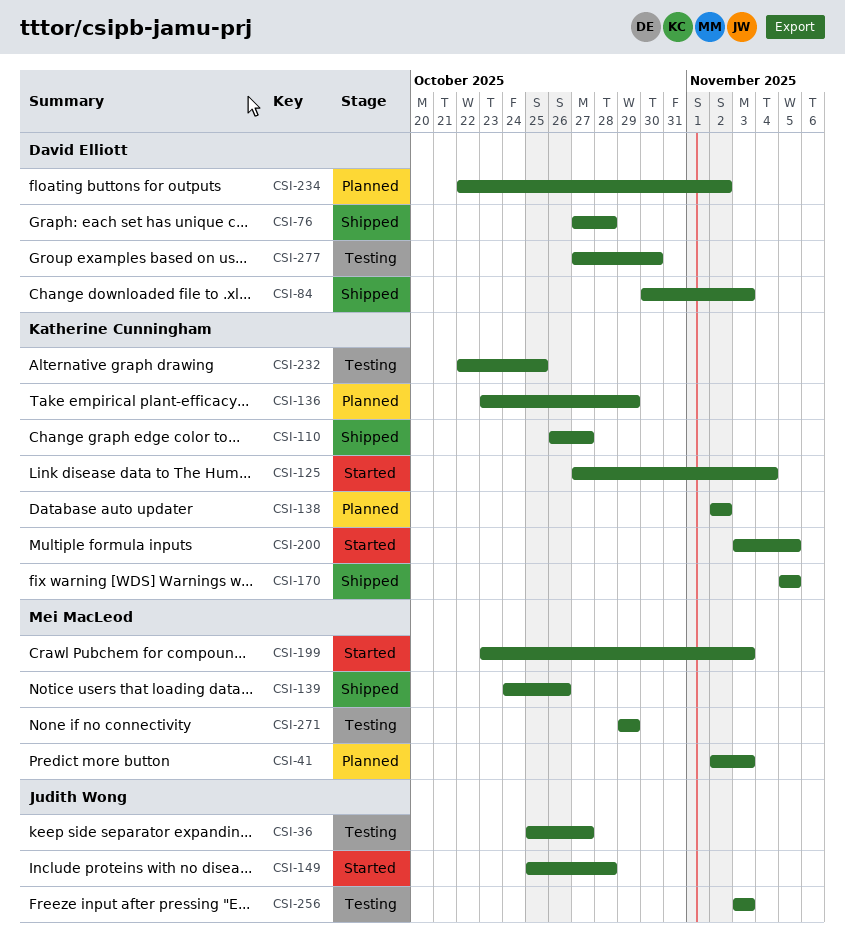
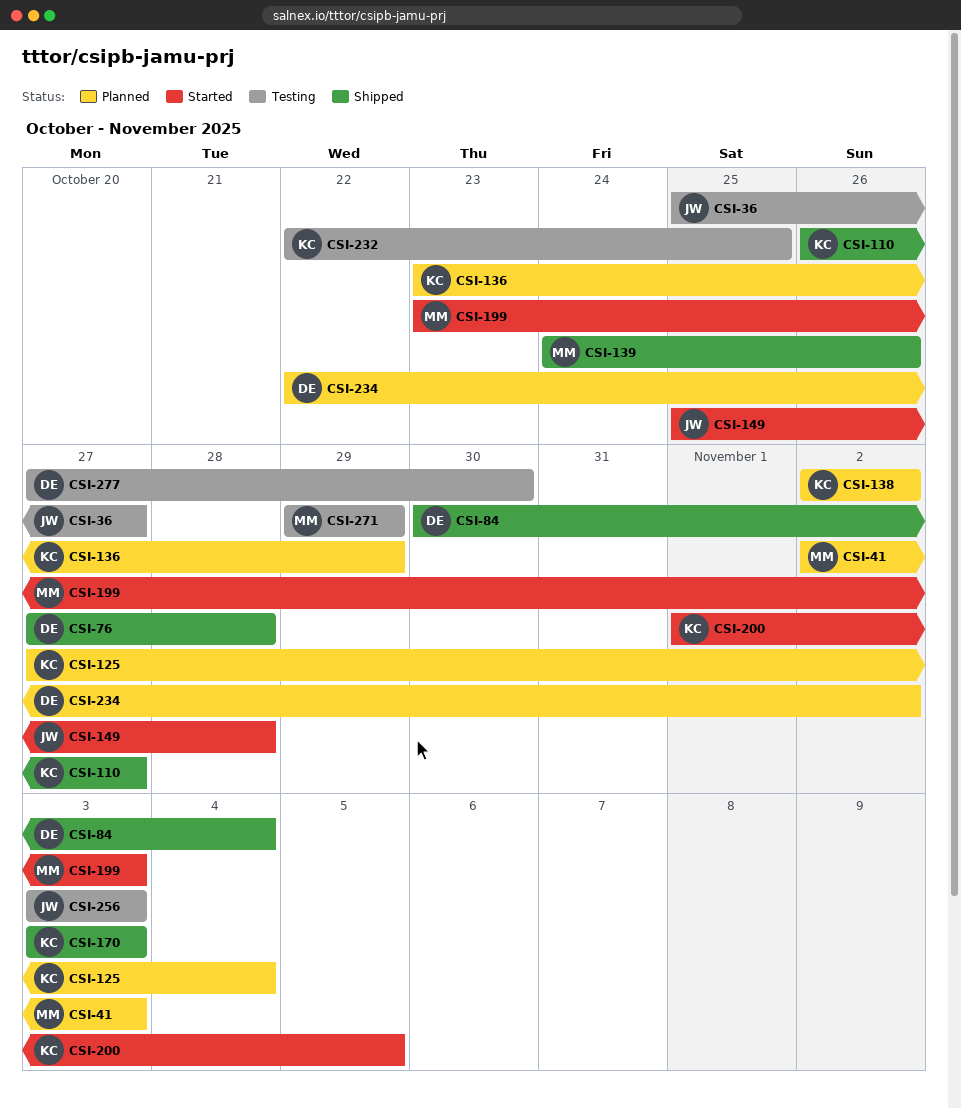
CSI-84, due: Nov 3 -> Nov 4
CSI-125, status: Started -> Planned
CSI-170, start: Nov 5 -> Nov 3
CSI-170, due: Nov 5 -> Nov 3
CSI-200, start: Nov 3 -> Nov 1

